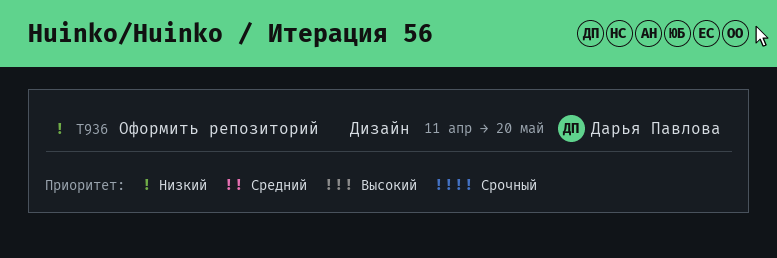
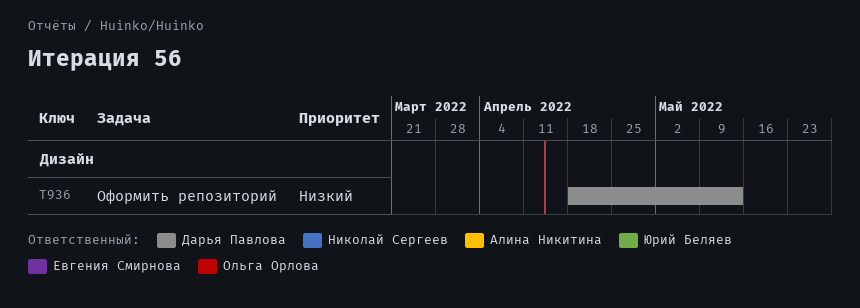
T936, start: Apr 11 -> Apr 18
T936, due: May 20 -> May 13

